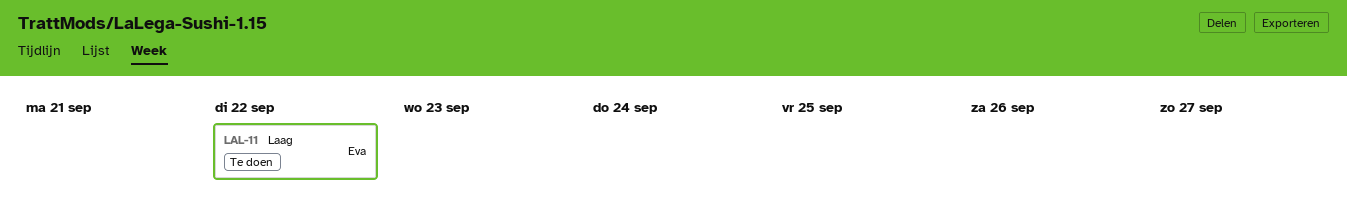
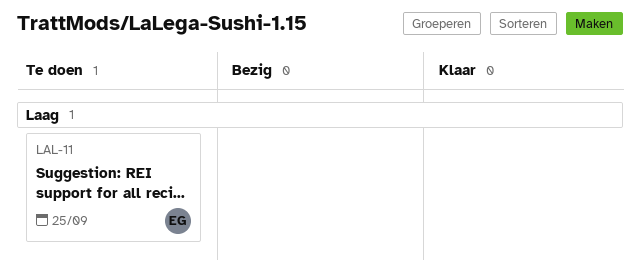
LAL-11, due: Sep 22 -> Sep 25

